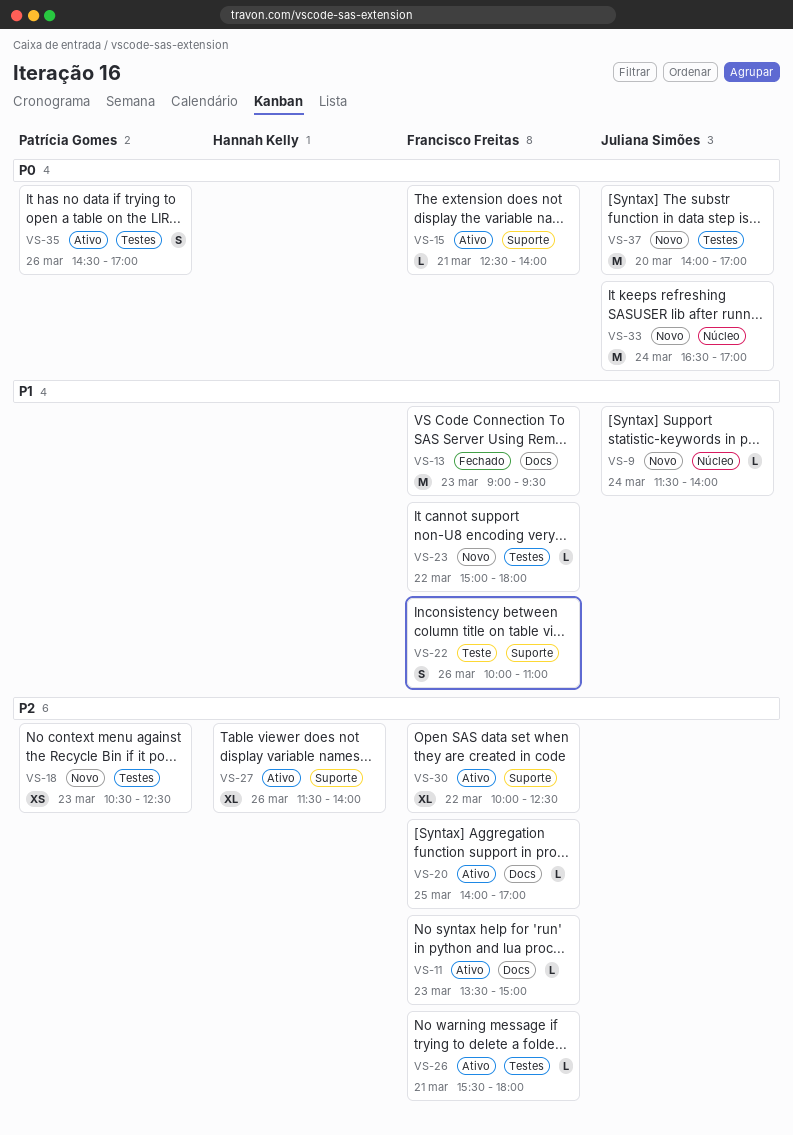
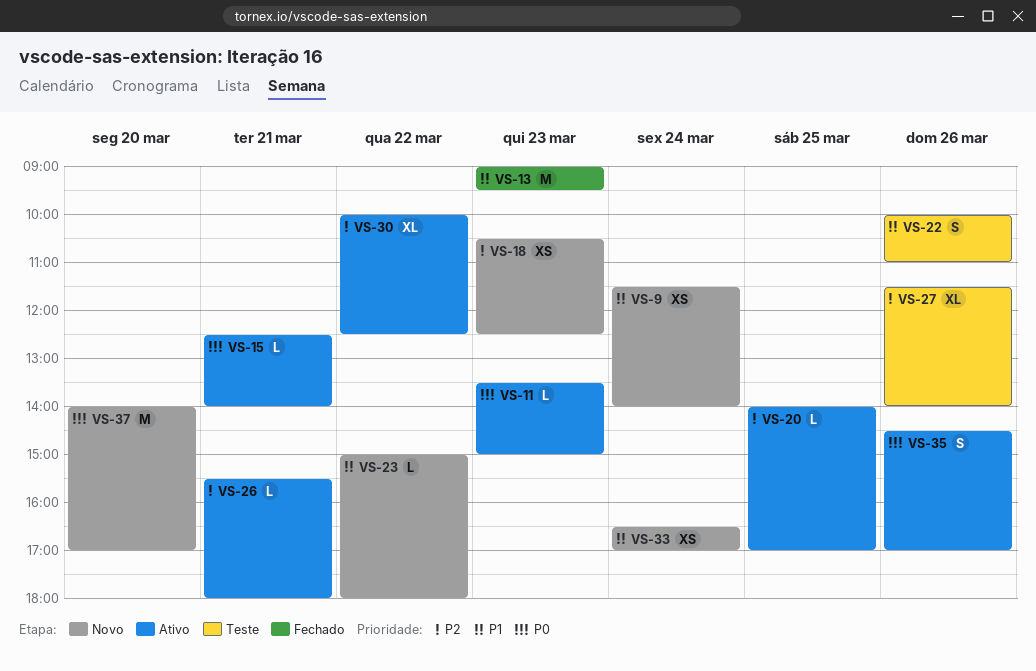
VS-9, estimate: L -> XS
VS-11, priority: P2 -> P0
VS-27, status: Ativo -> Teste
VS-33, priority: P0 -> P1
VS-33, estimate: M -> XS

